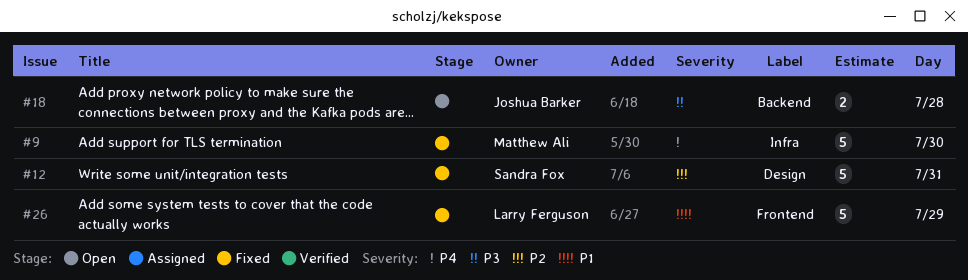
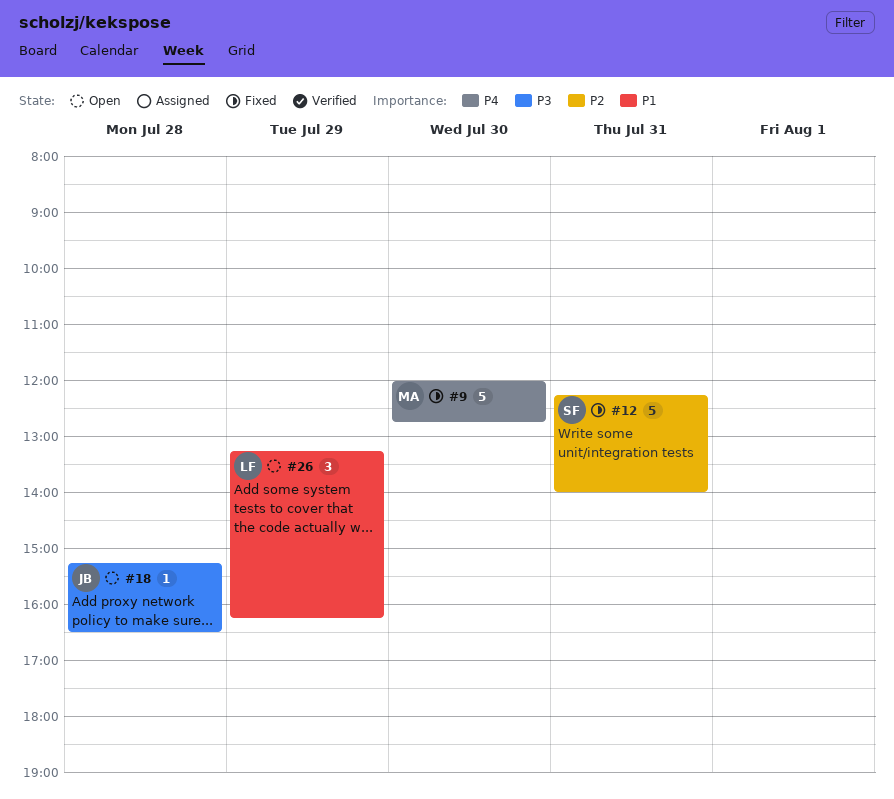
#18, estimate: 2 -> 1
#26, status: Fixed -> Open
#26, estimate: 5 -> 3

